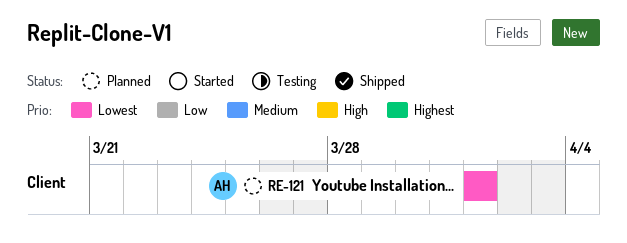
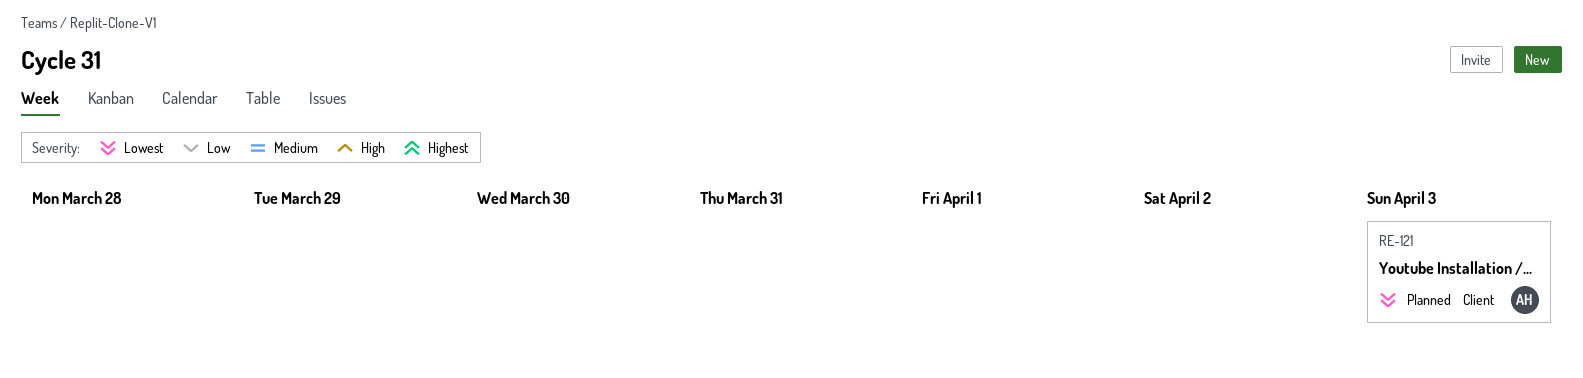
RE-121, due: Apr 1 -> Apr 3

